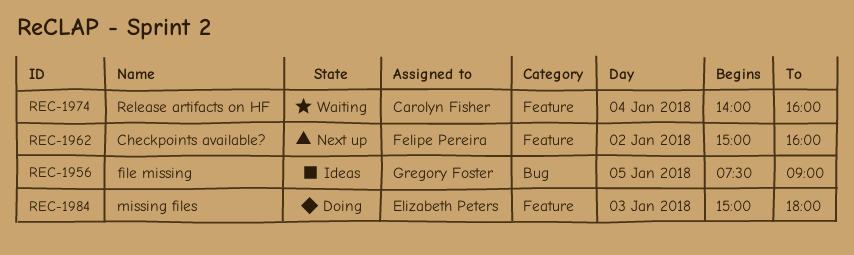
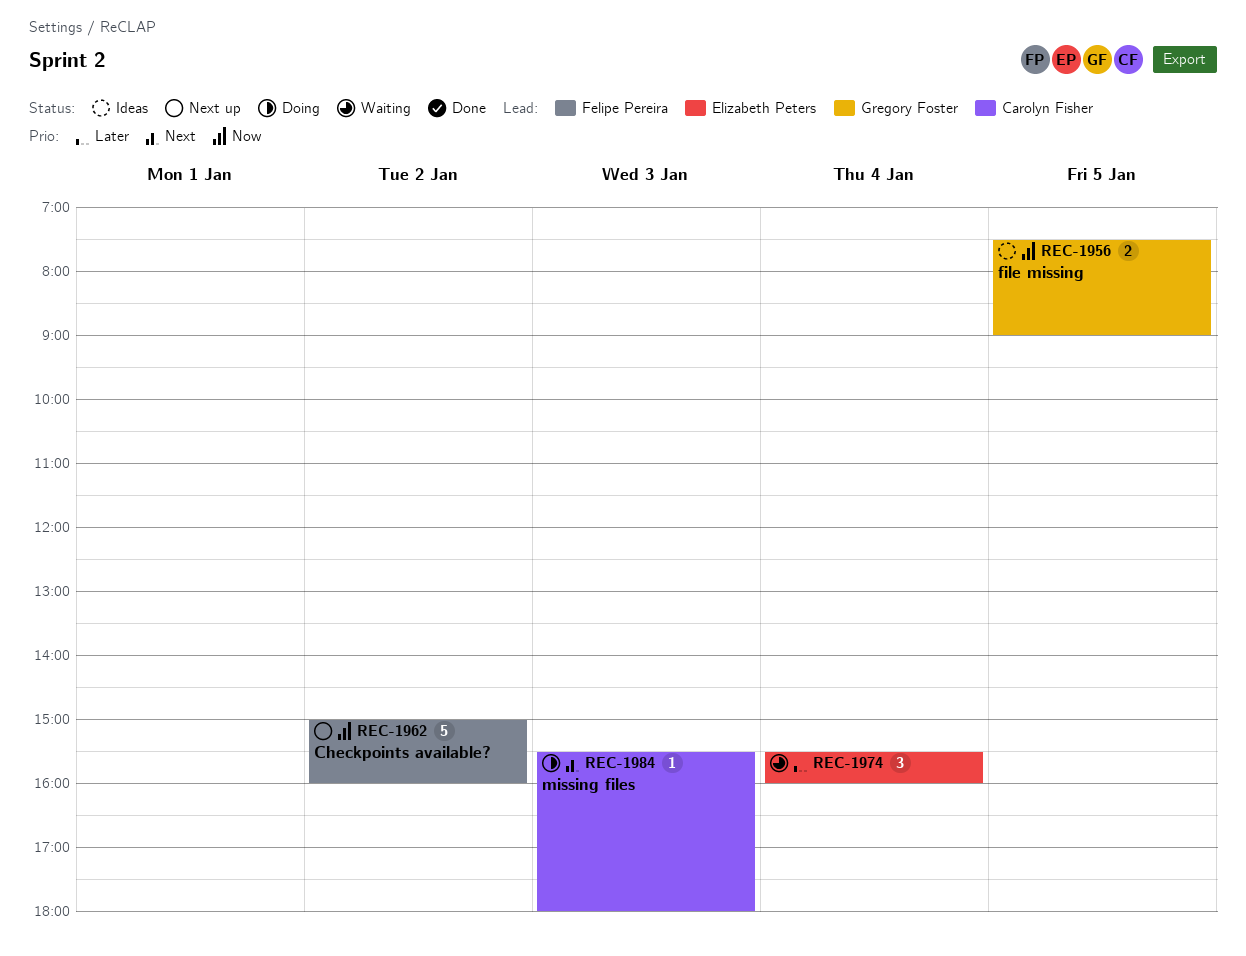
REC-1974, owner: Carolyn Fisher -> Elizabeth Peters
REC-1974, begins: 14:00 -> 15:30
REC-1984, owner: Elizabeth Peters -> Carolyn Fisher
REC-1984, begins: 15:00 -> 15:30

